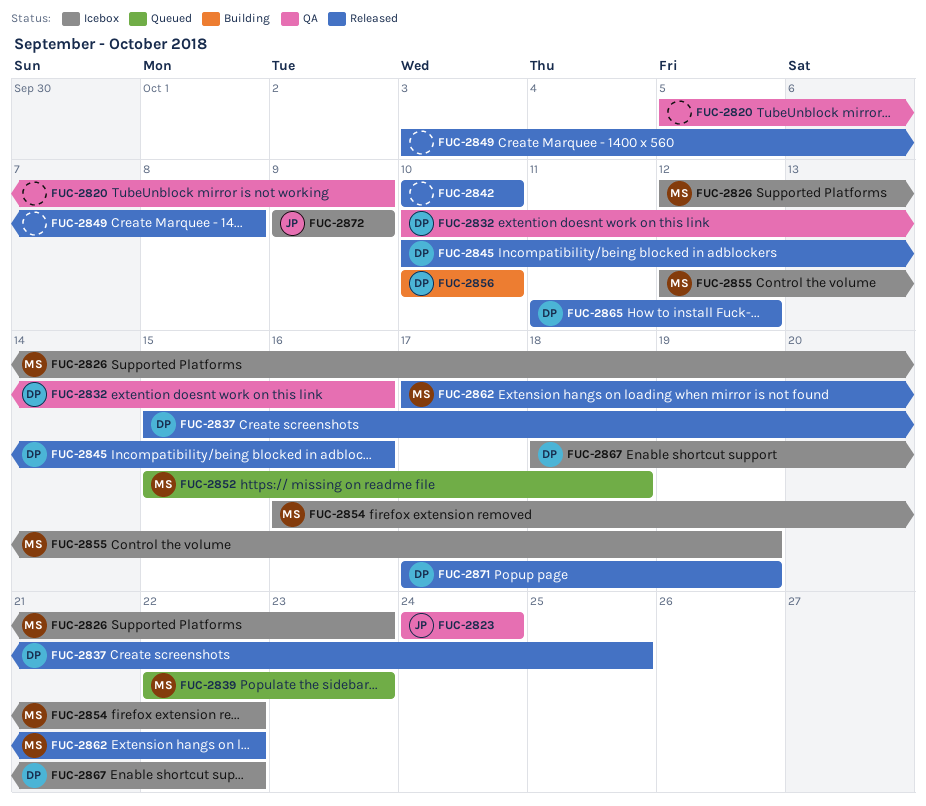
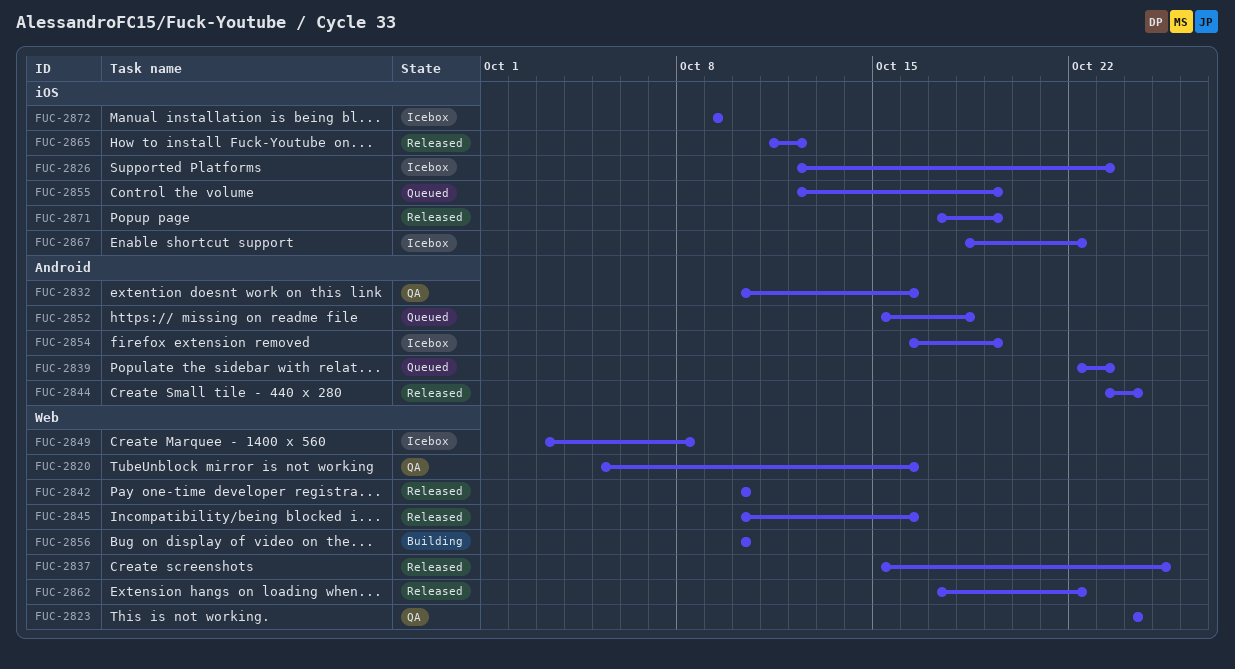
FUC-2820, due: Oct 9 -> Oct 16
FUC-2844: none -> present
FUC-2849, status: Released -> Icebox
FUC-2854, due: Oct 22 -> Oct 19
FUC-2855, status: Icebox -> Queued

